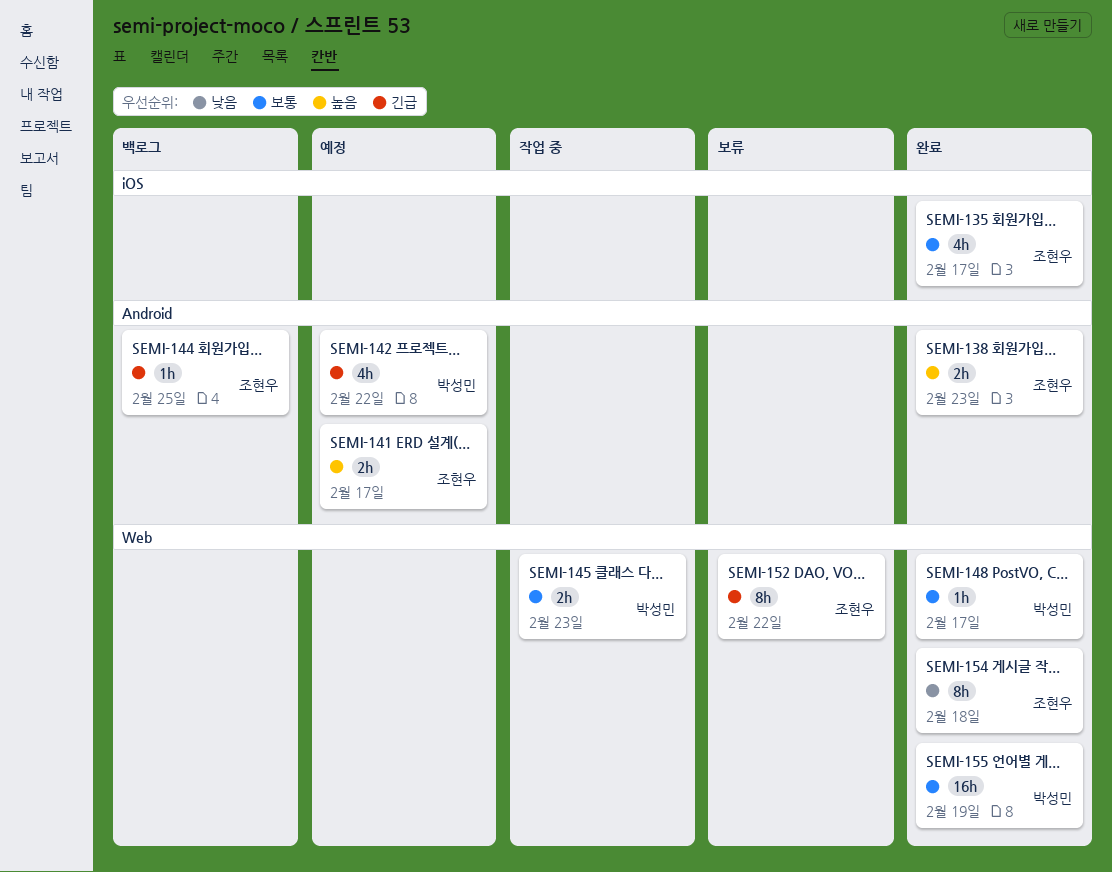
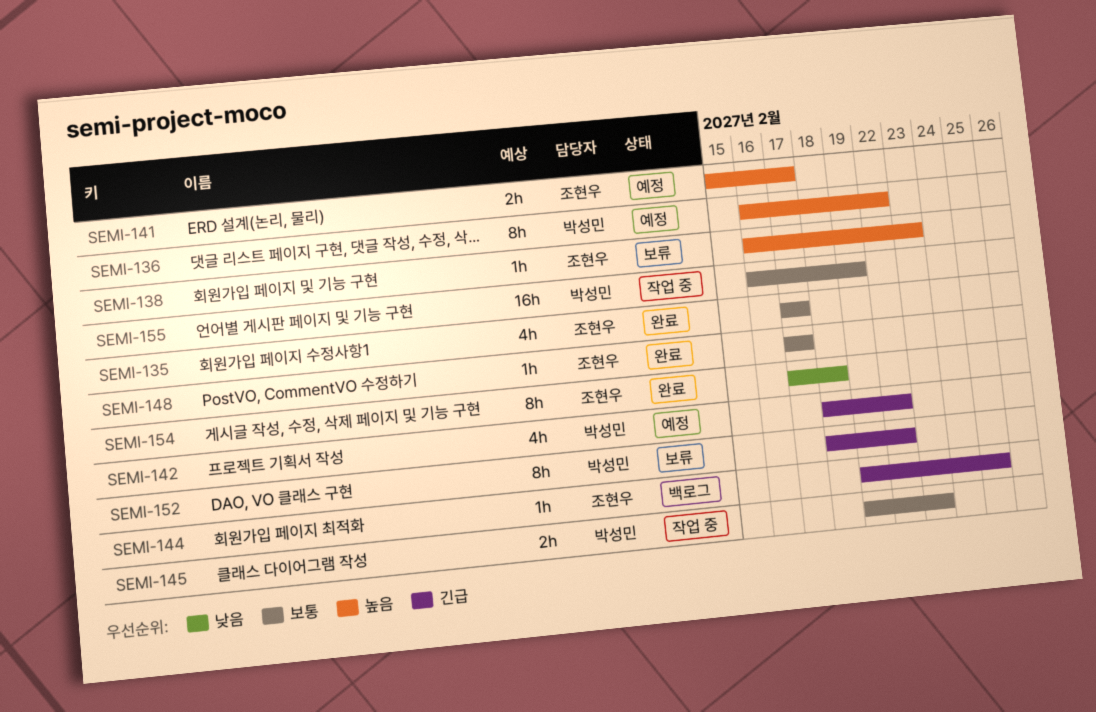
SEMI-136: none -> present
SEMI-138, status: 완료 -> 보류
SEMI-138, estimate: 2h -> 1h
SEMI-148, owner: 박성민 -> 조현우
SEMI-152, owner: 조현우 -> 박성민
SEMI-155, status: 완료 -> 작업 중

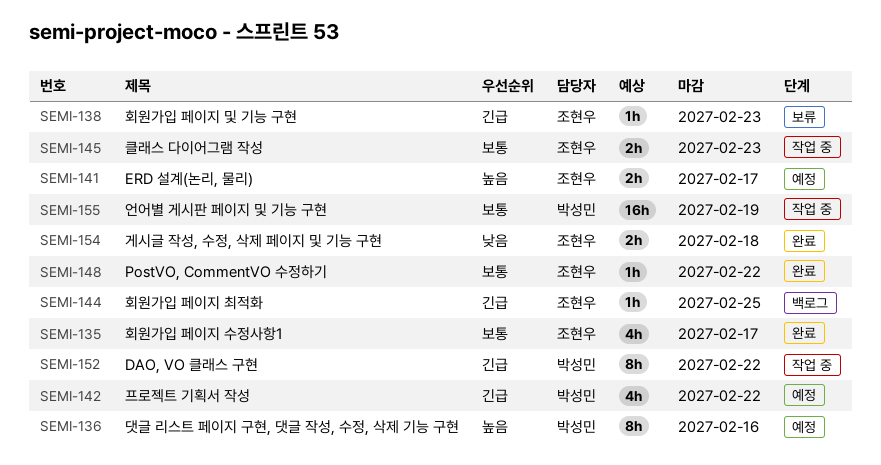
SEMI-136, due: Feb 22 -> Feb 16
SEMI-138, priority: 높음 -> 긴급
SEMI-145, owner: 박성민 -> 조현우
SEMI-148, due: Feb 17 -> Feb 22
SEMI-152, status: 보류 -> 작업 중
SEMI-154, estimate: 8h -> 2h

